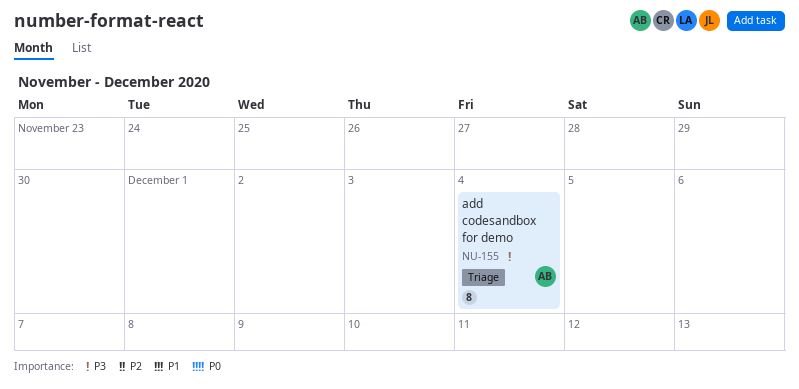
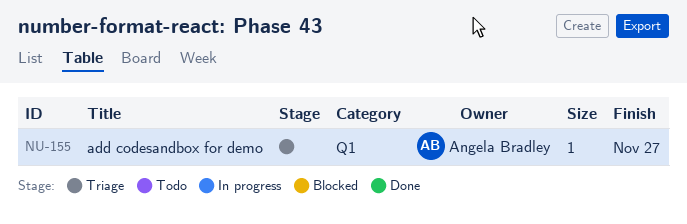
NU-155, estimate: 8 -> 1
NU-155, due: Dec 4 -> Nov 27

